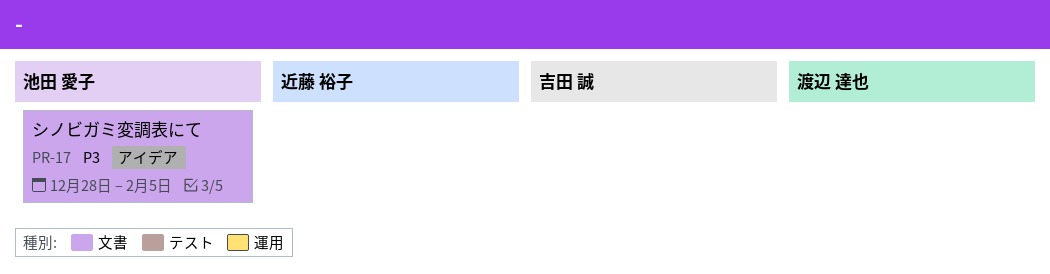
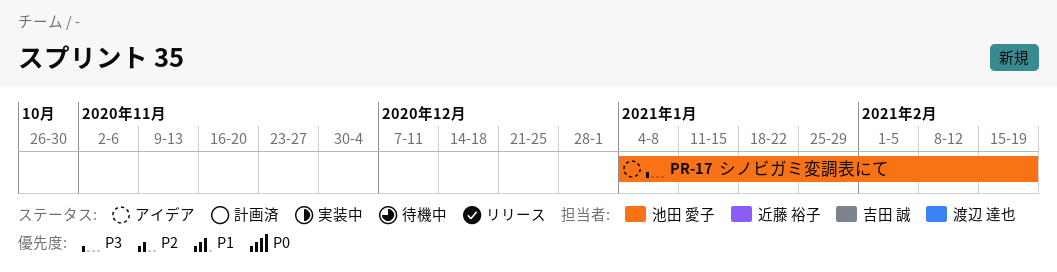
PR-17, start: Dec 28 -> Jan 4
PR-17, due: Feb 5 -> Feb 19

